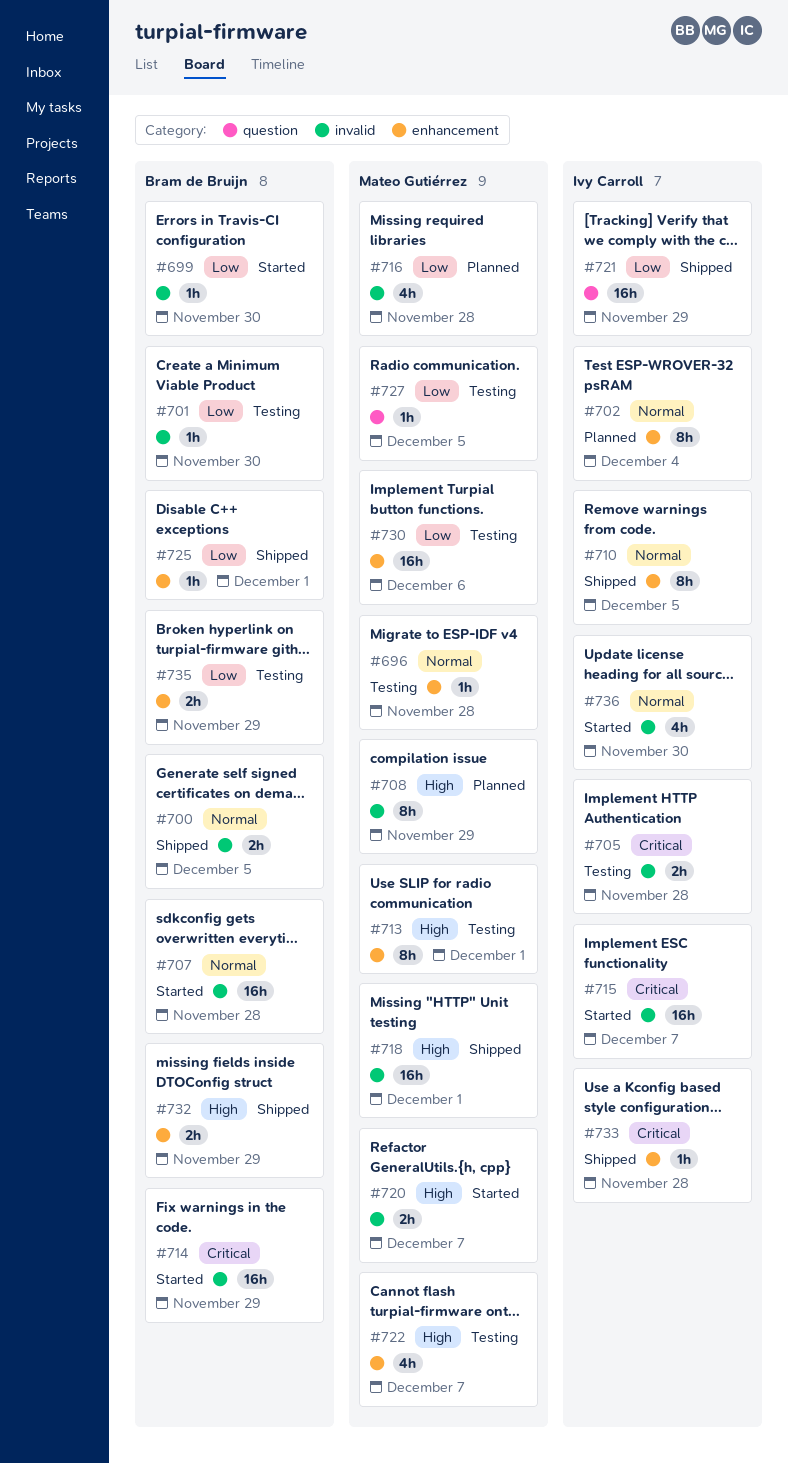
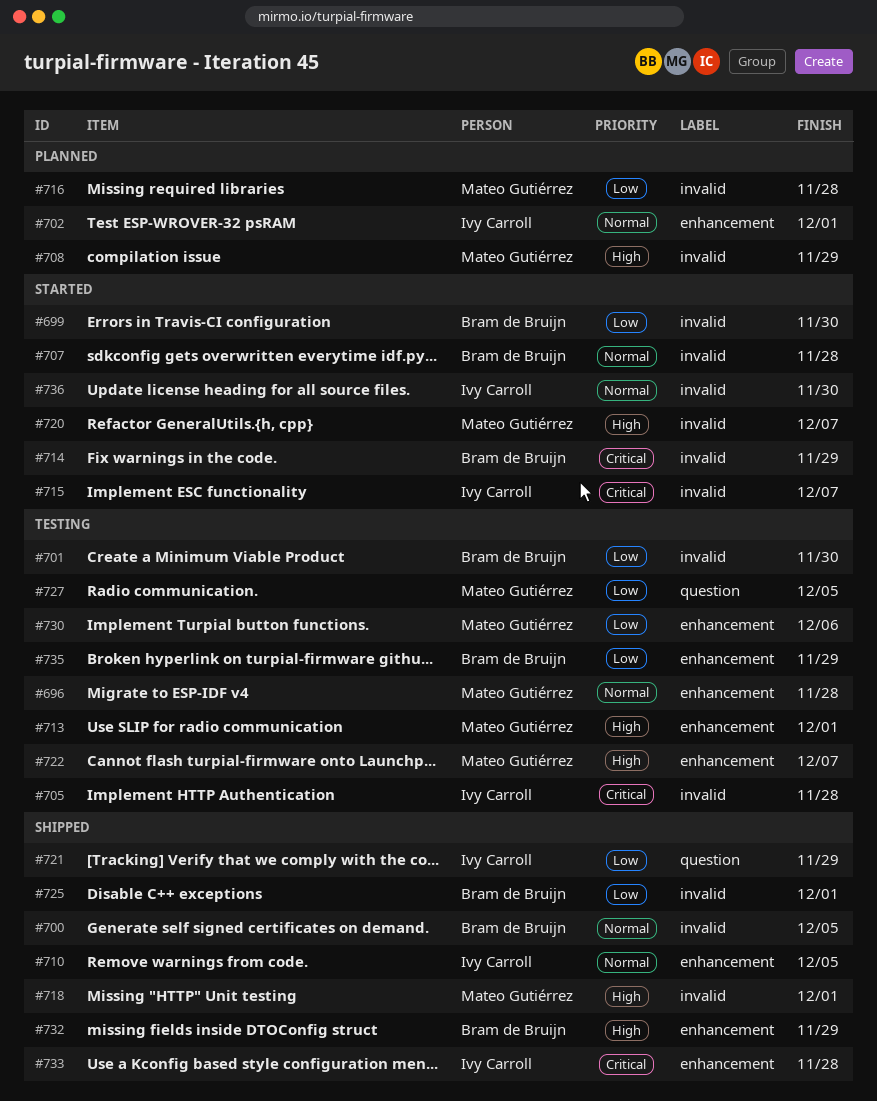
#702, due: Dec 4 -> Dec 1
#725, label: enhancement -> invalid

